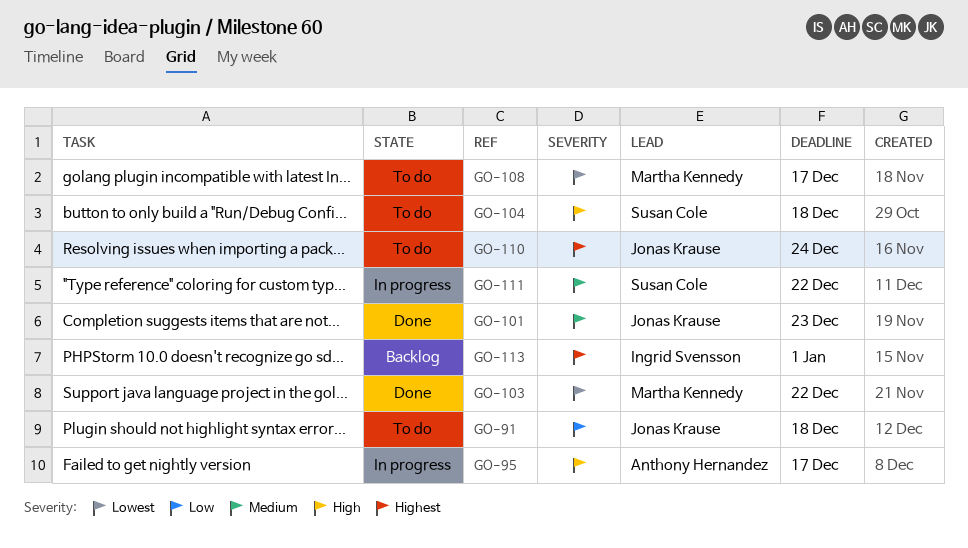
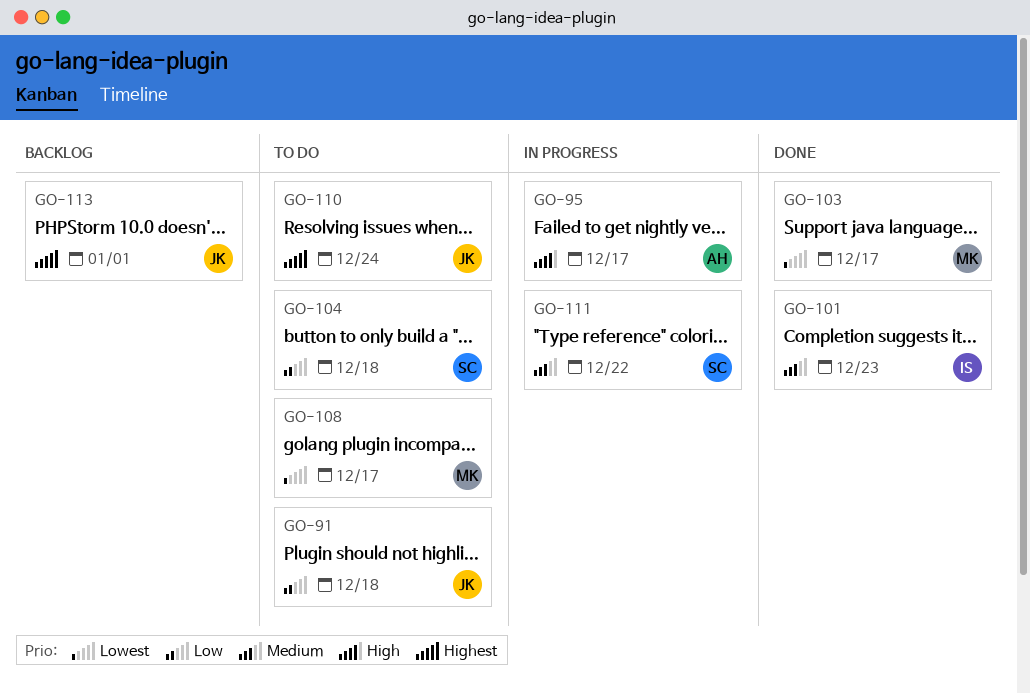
GO-101, owner: Jonas Krause -> Ingrid Svensson
GO-103, due: Dec 22 -> Dec 17
GO-104, priority: High -> Low
GO-113, owner: Ingrid Svensson -> Jonas Krause

